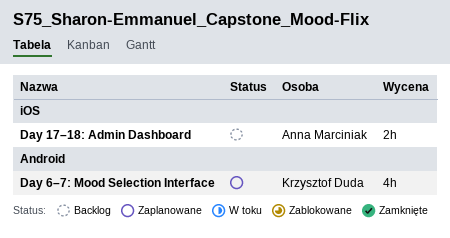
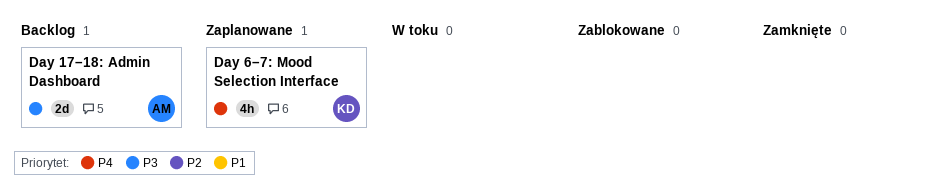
Day 17–18: Admin Dashboard, estimate: 2h -> 2d

